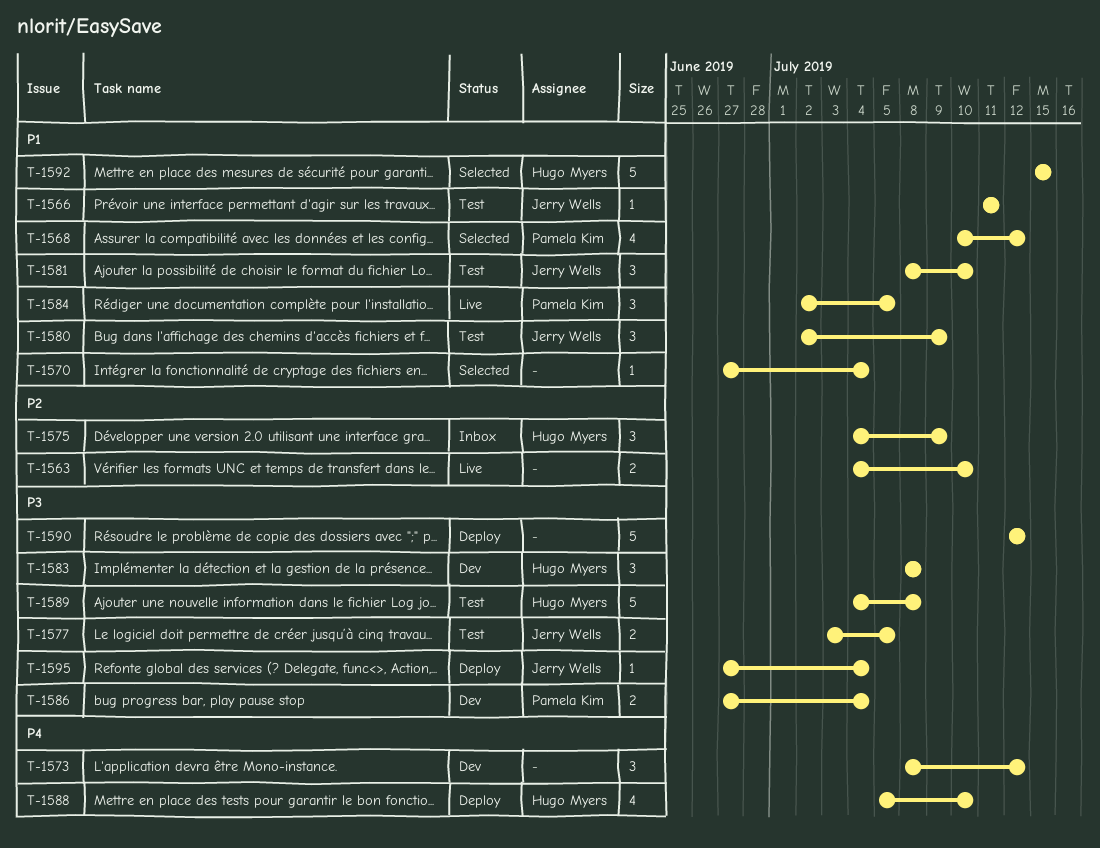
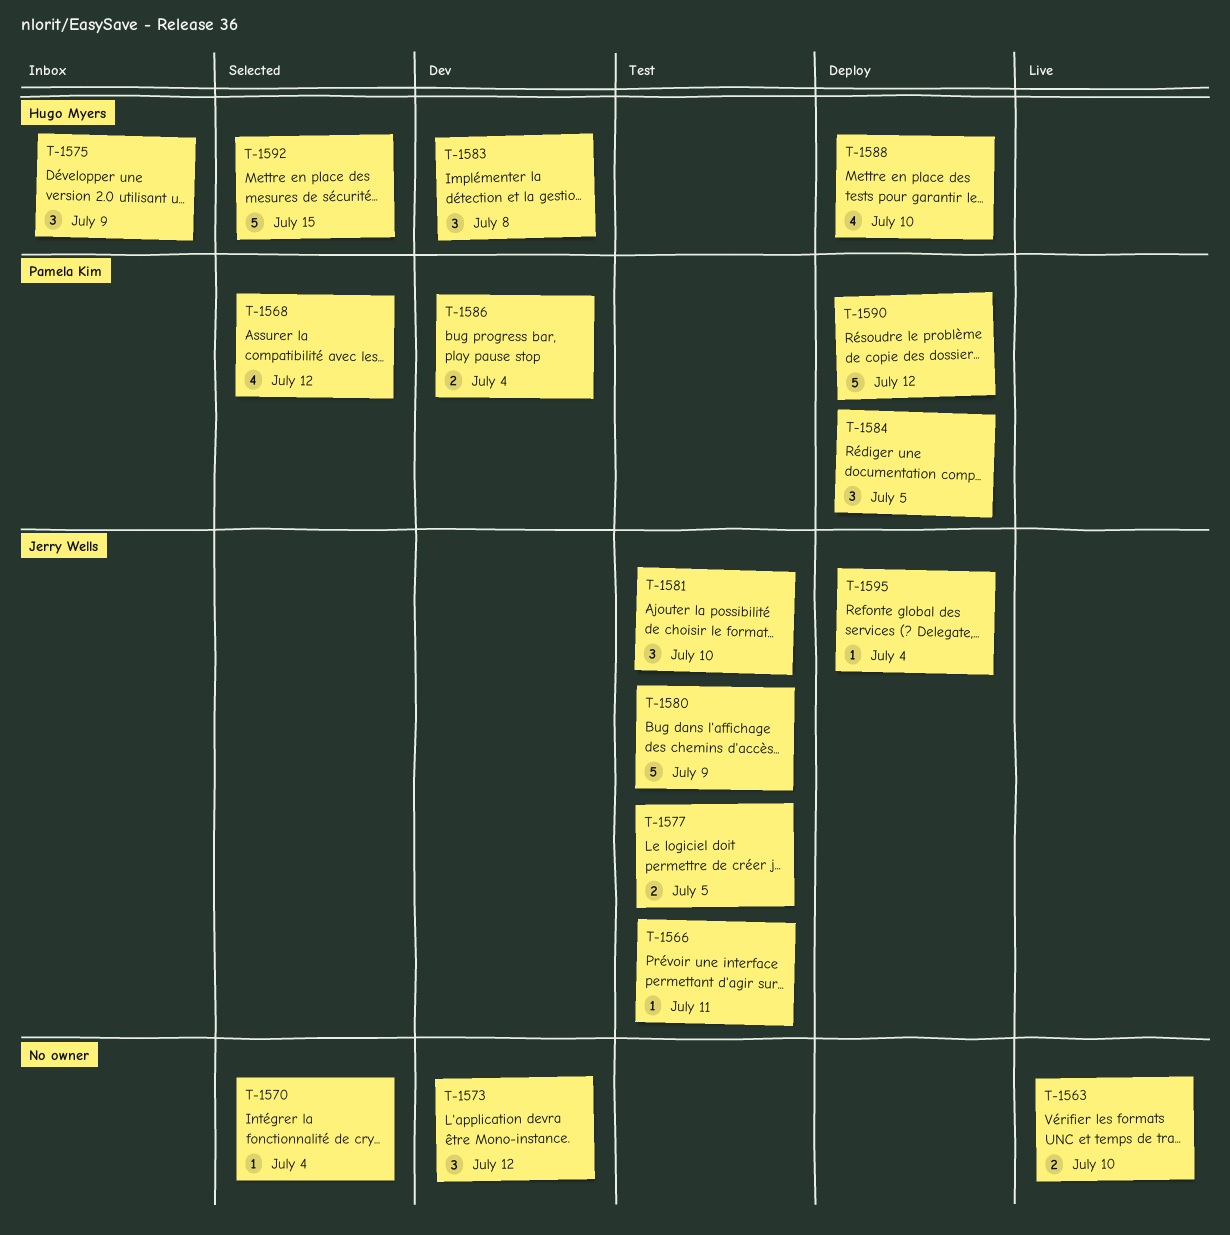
T-1580, estimate: 3 -> 5
T-1584, status: Live -> Deploy
T-1589: present -> none
T-1590, owner: none -> Pamela Kim

